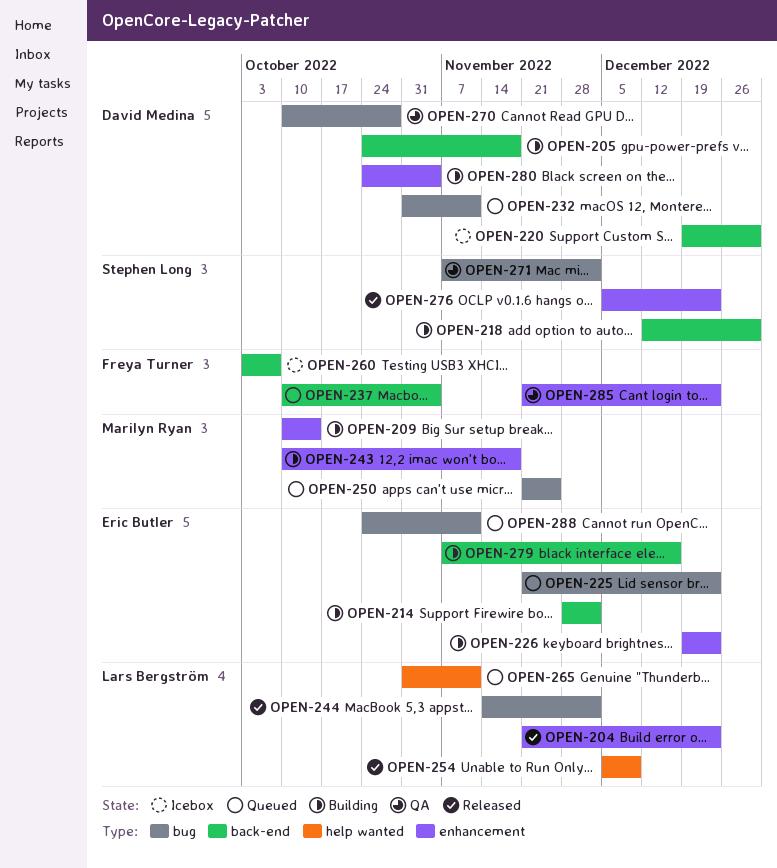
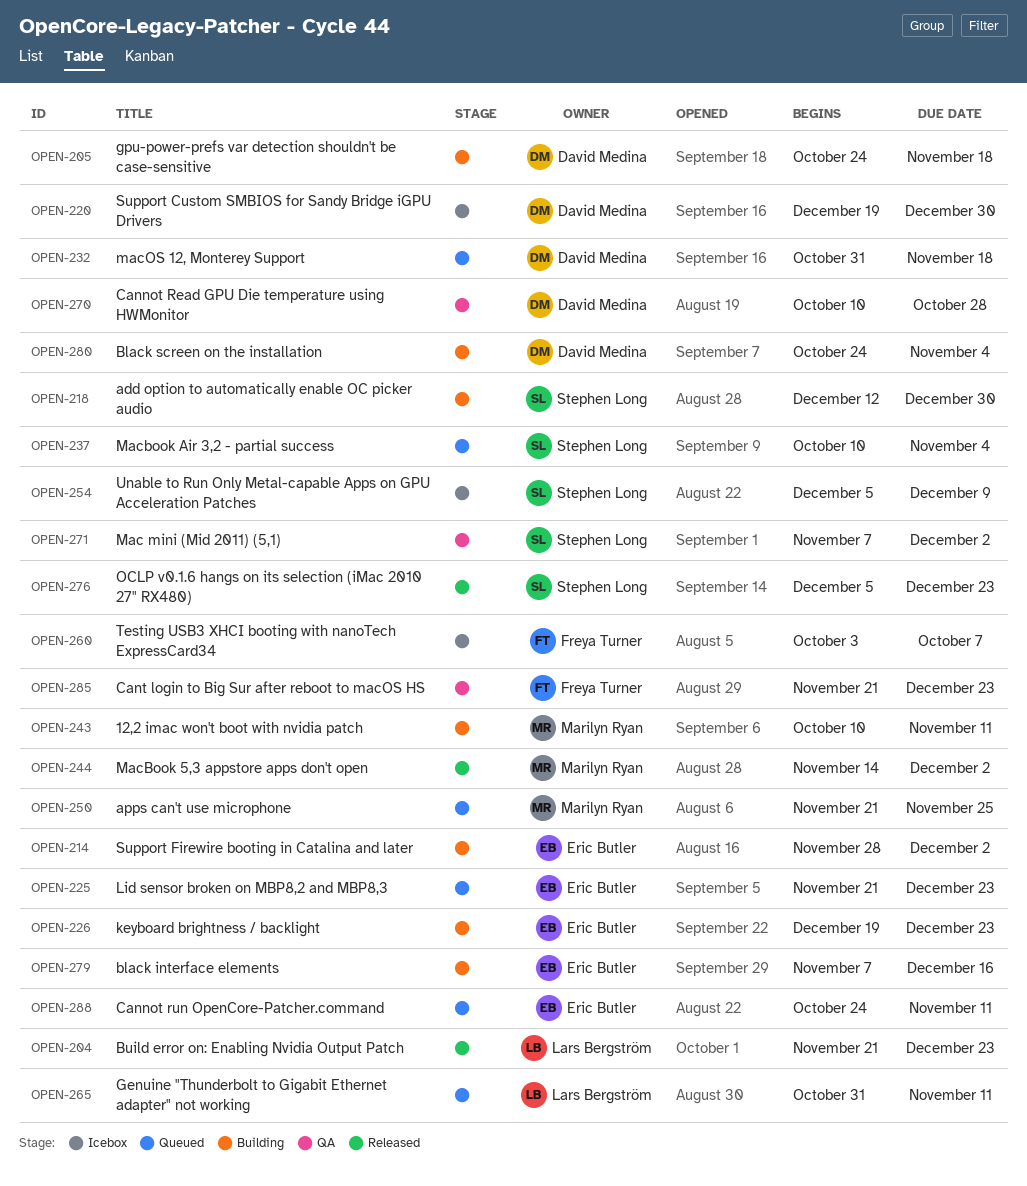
OPEN-209: present -> none
OPEN-232, due: Nov 11 -> Nov 18
OPEN-237, owner: Freya Turner -> Stephen Long
OPEN-243, due: Nov 18 -> Nov 11
OPEN-244, owner: Lars Bergström -> Marilyn Ryan
OPEN-254, status: Released -> Icebox
OPEN-254, owner: Lars Bergström -> Stephen Long

